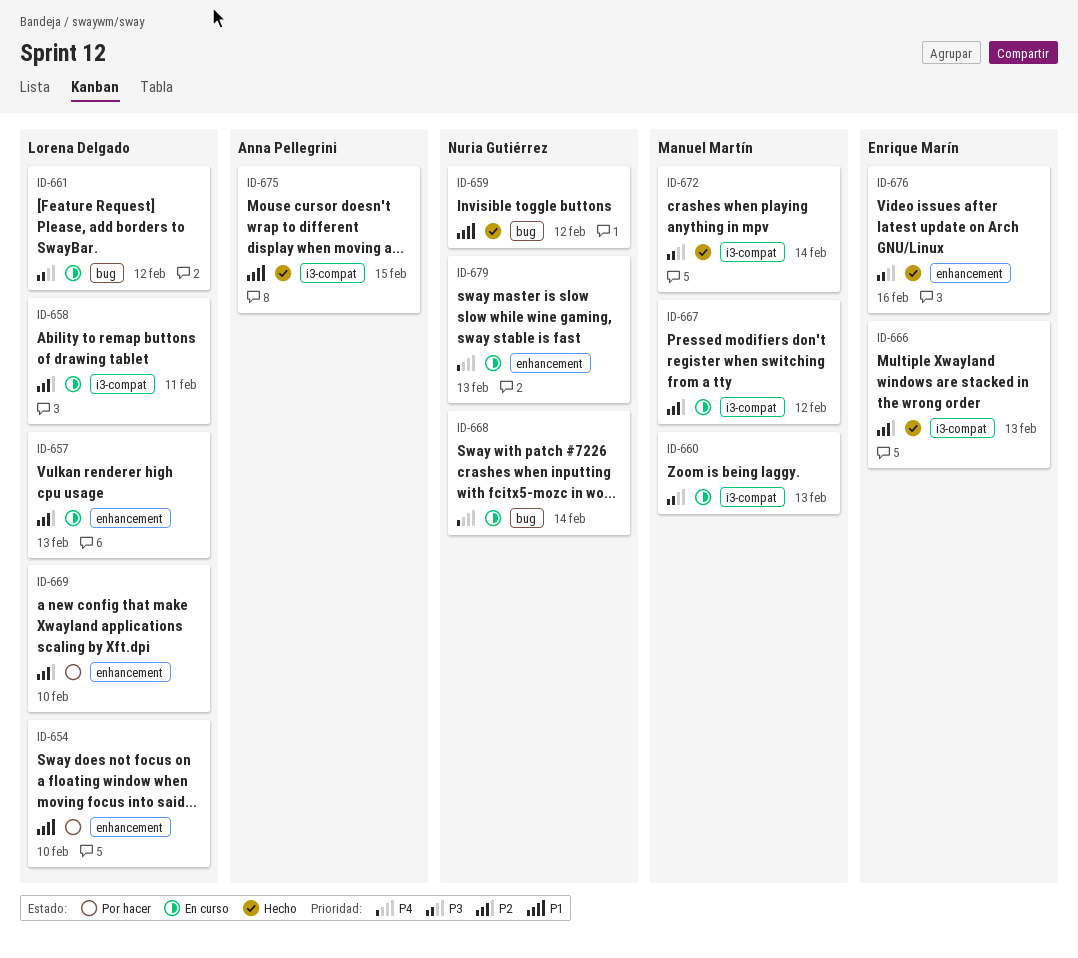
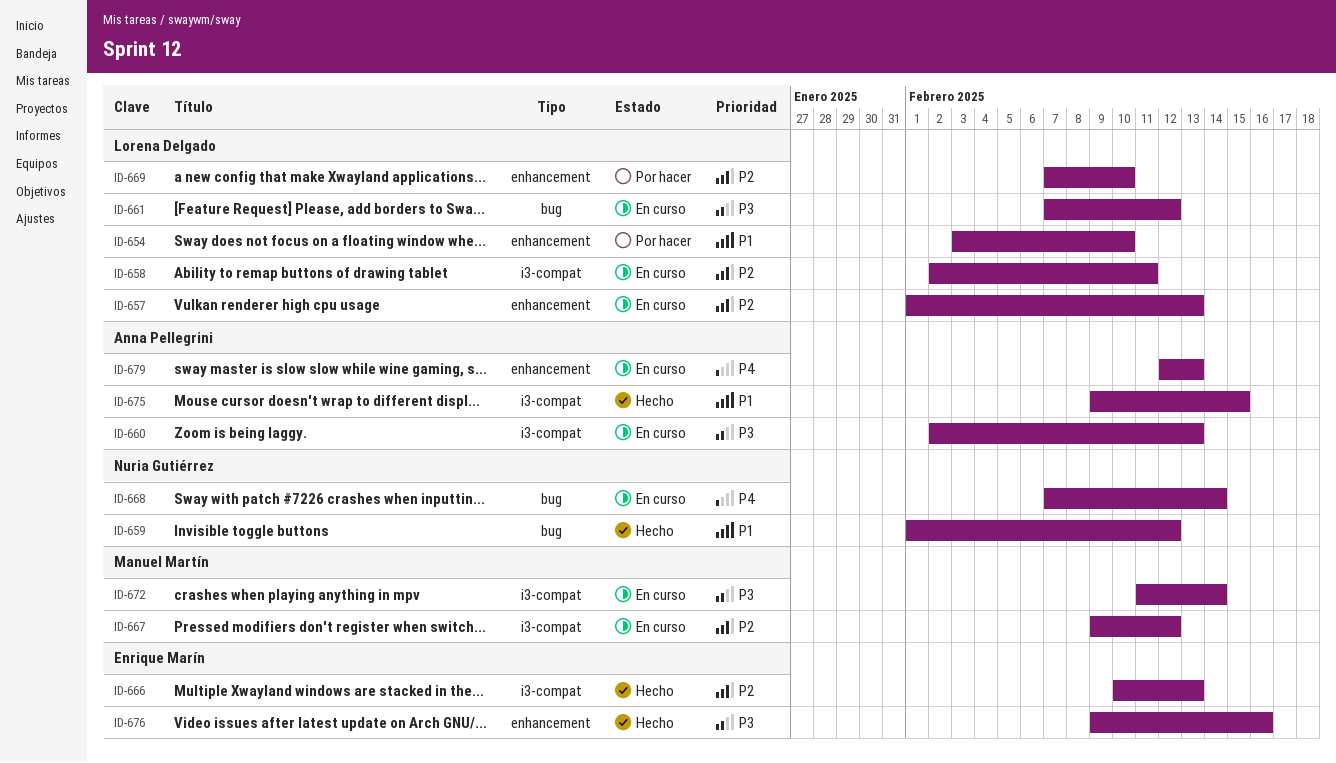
ID-660, owner: Manuel Martín -> Anna Pellegrini
ID-672, status: Hecho -> En curso
ID-679, owner: Nuria Gutiérrez -> Anna Pellegrini

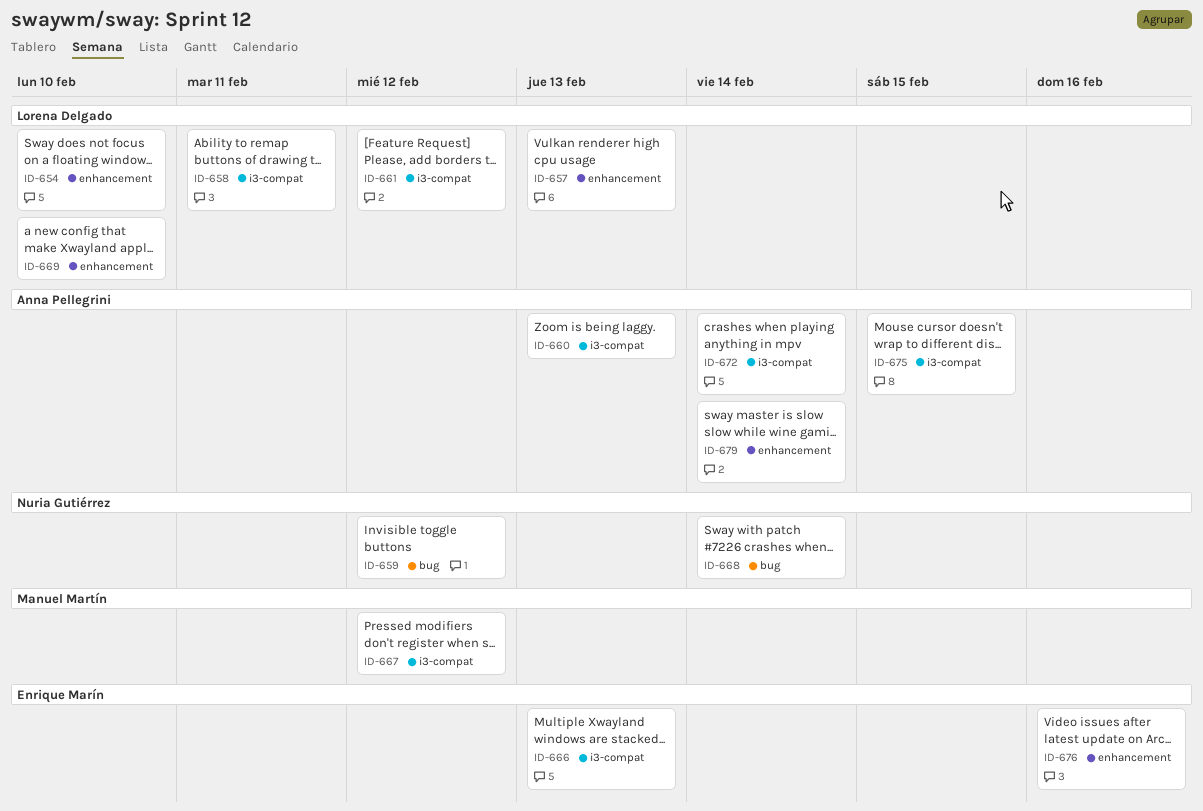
ID-661, label: bug -> i3-compat
ID-672, owner: Manuel Martín -> Anna Pellegrini
ID-679, due: Feb 13 -> Feb 14

